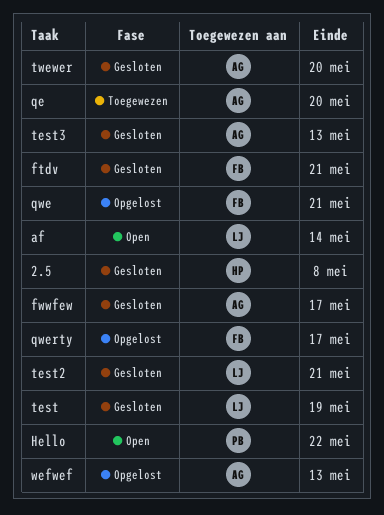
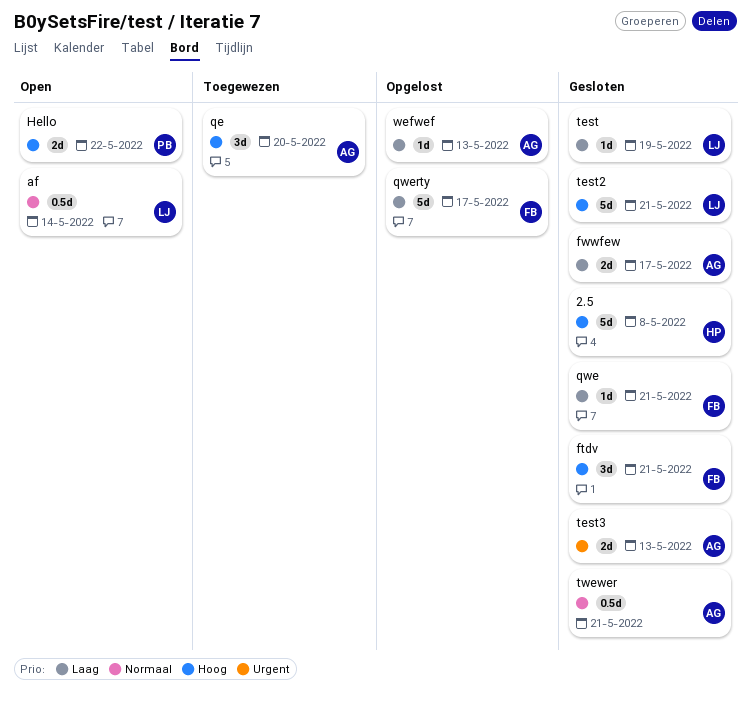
qwe, status: Opgelost -> Gesloten
twewer, due: May 20 -> May 21

